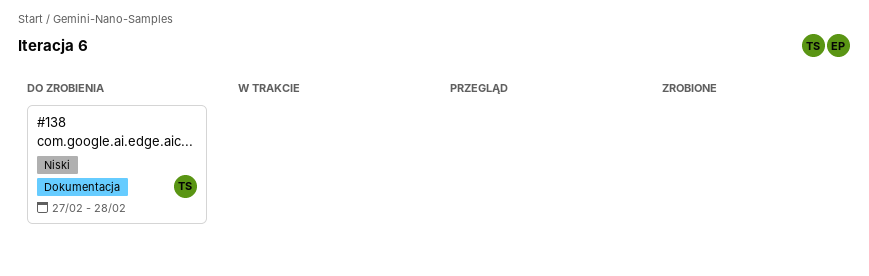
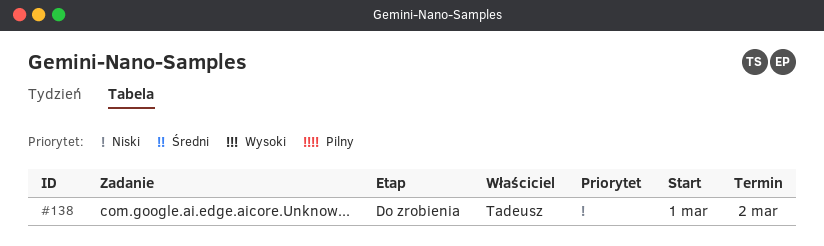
#138, start: Feb 27 -> Mar 1
#138, due: Feb 28 -> Mar 2

